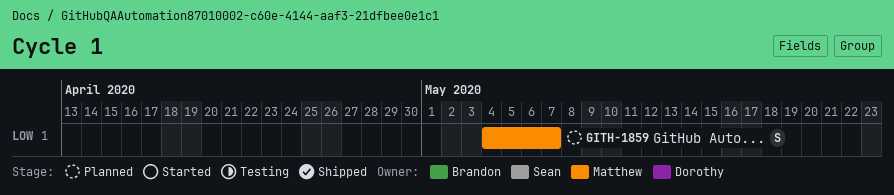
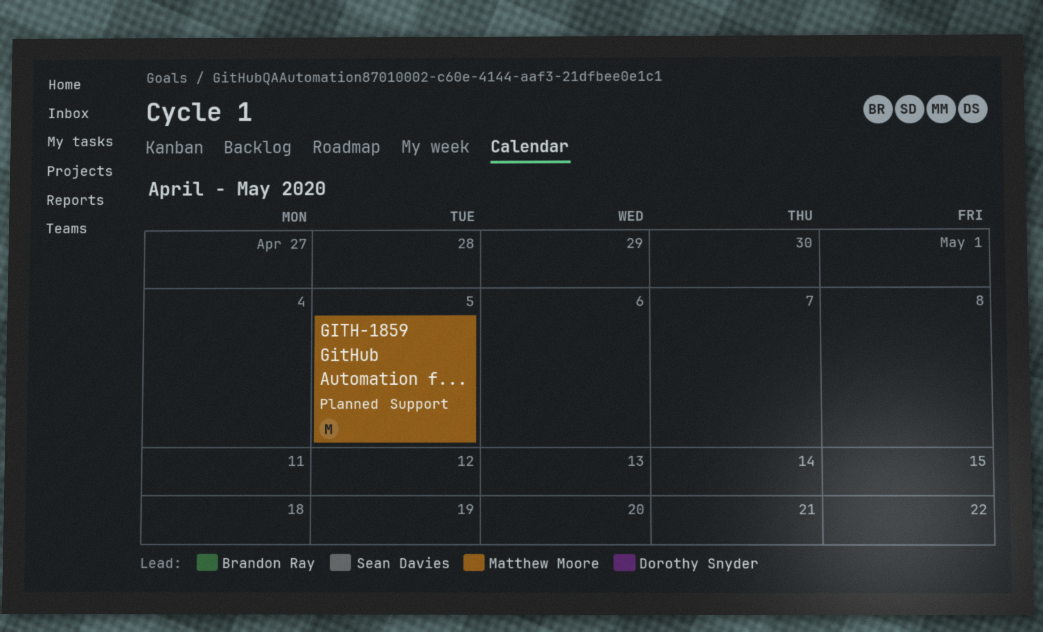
GITH-1859, estimate: S -> M
GITH-1859, due: May 7 -> May 5

